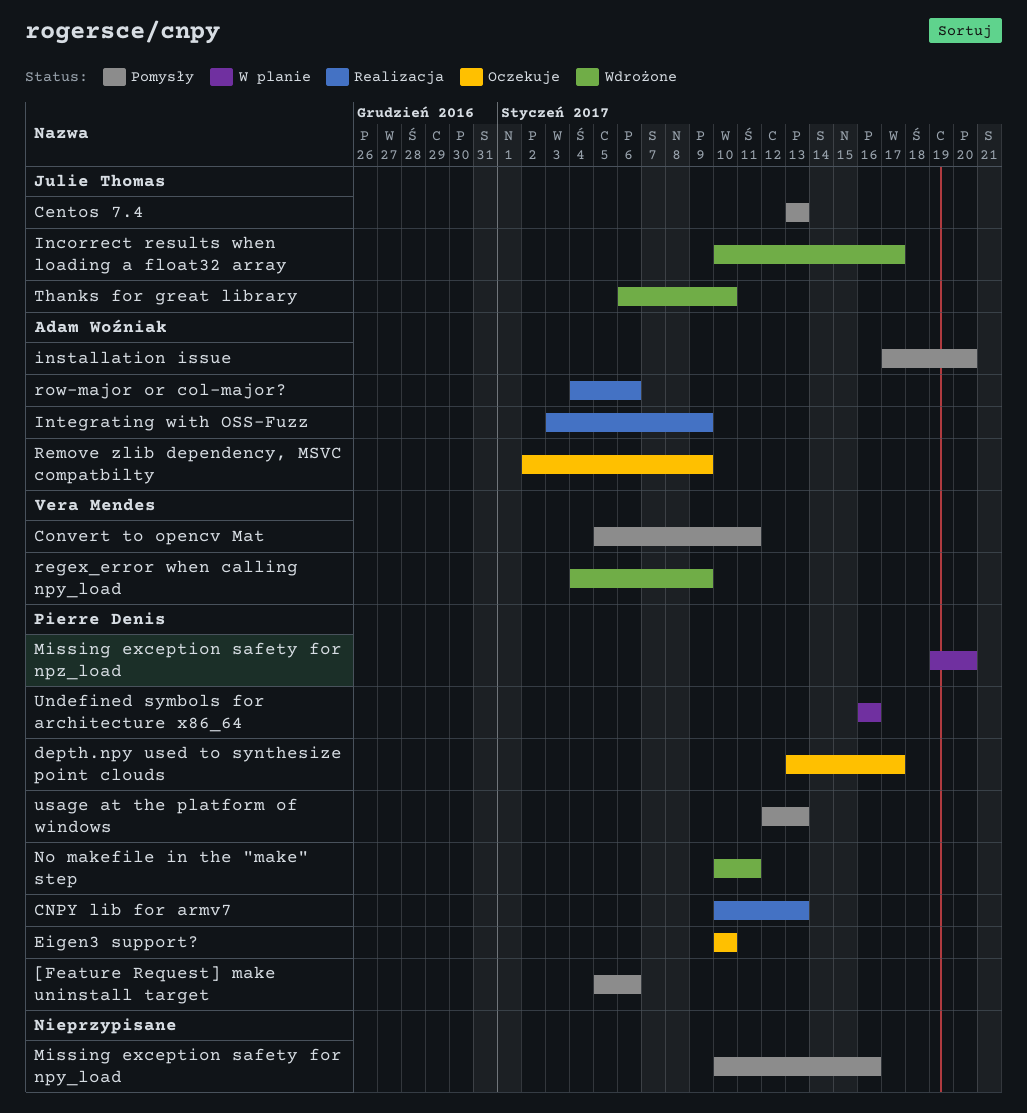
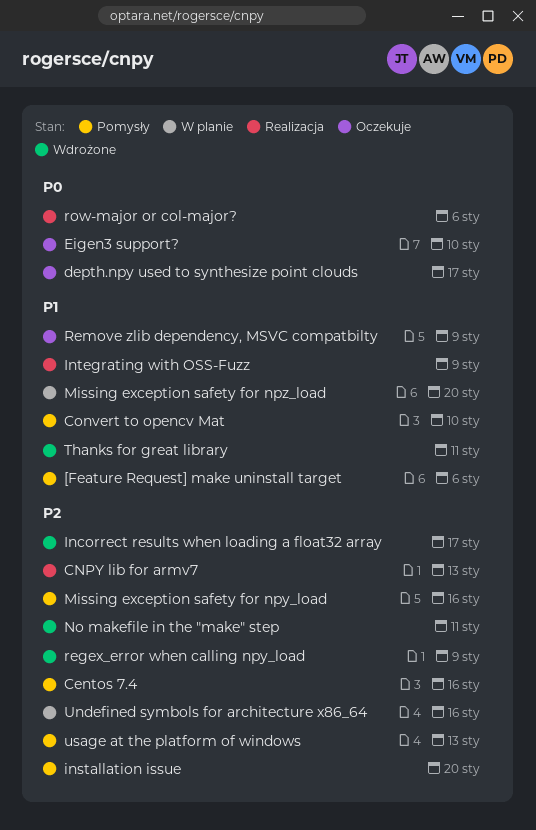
Centos 7.4, due: Jan 13 -> Jan 16
Convert to opencv Mat, due: Jan 11 -> Jan 10
Thanks for great library, due: Jan 10 -> Jan 11

